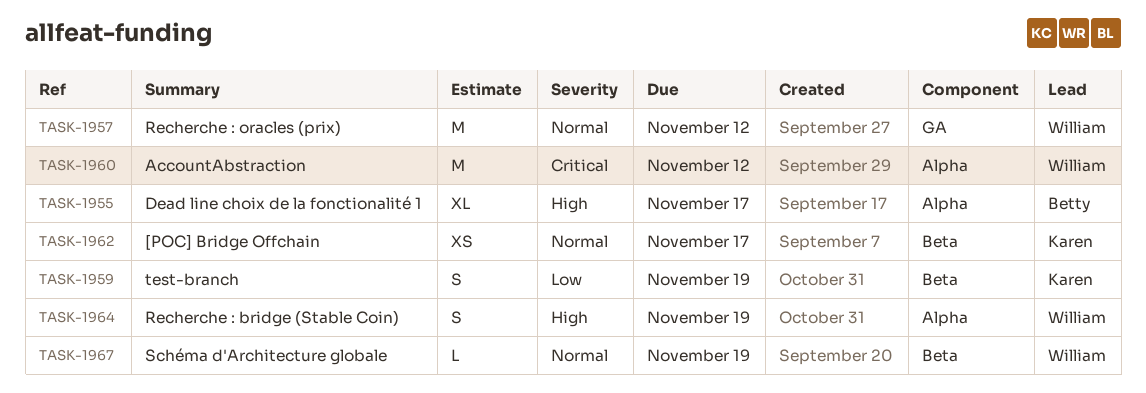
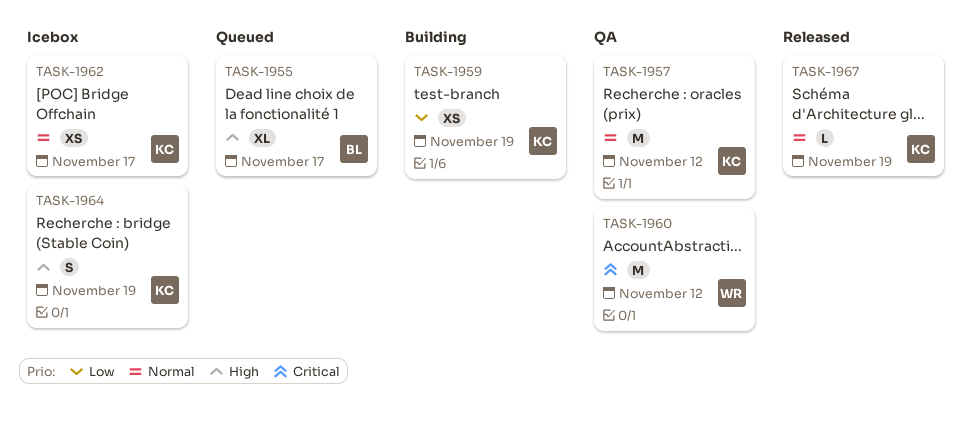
TASK-1957, owner: William -> Karen
TASK-1959, estimate: S -> XS
TASK-1964, owner: William -> Karen
TASK-1967, owner: William -> Karen

